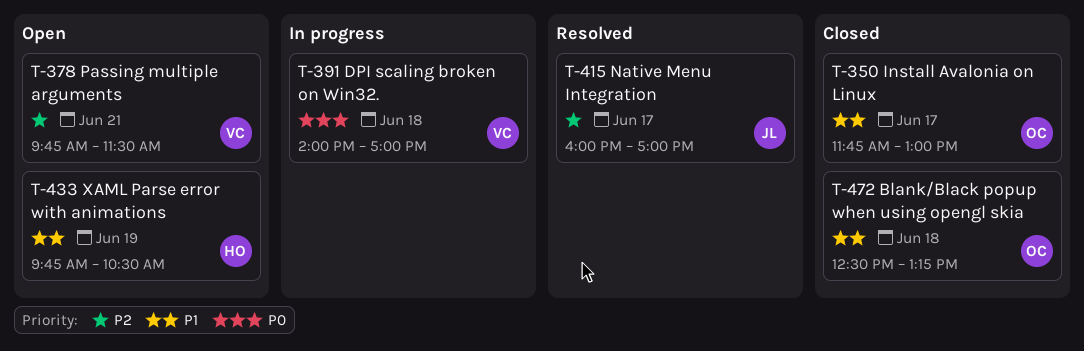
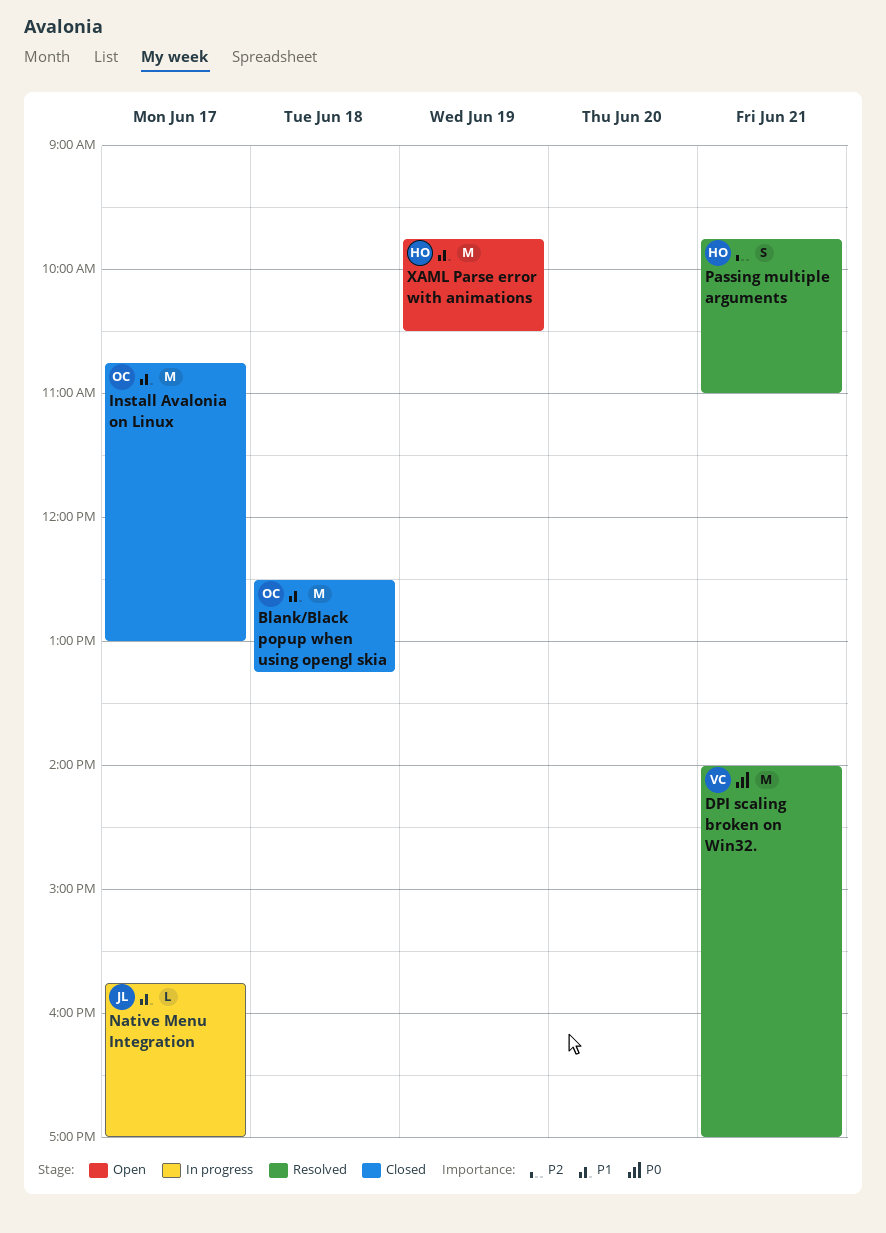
DPI scaling broken on Win32., status: In progress -> Resolved
DPI scaling broken on Win32., day: Jun 18 -> Jun 21
Install Avalonia on Linux, begins: 11:45 -> 10:45
Native Menu Integration, status: Resolved -> In progress
Native Menu Integration, priority: P2 -> P1
Native Menu Integration, begins: 16:00 -> 15:45
Passing multiple arguments, status: Open -> Resolved
Passing multiple arguments, owner: VC -> HO
Passing multiple arguments, ends: 11:30 -> 11:00

